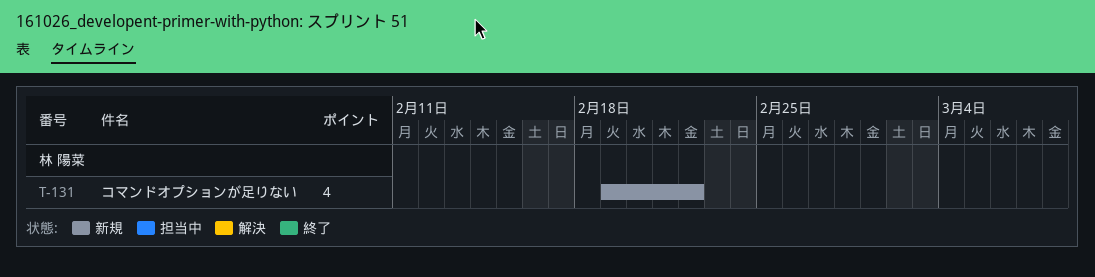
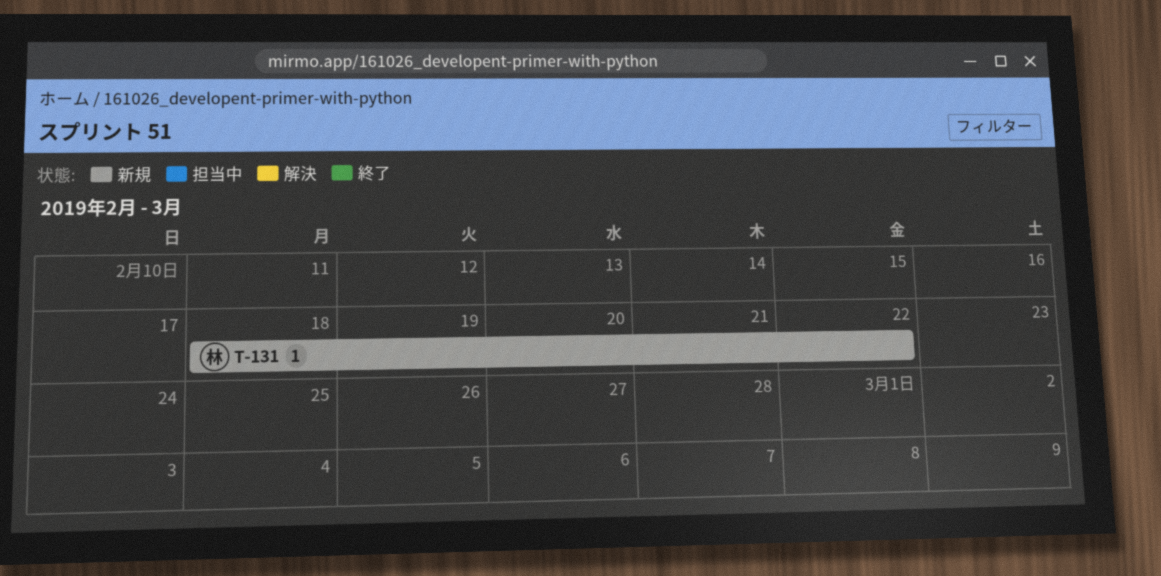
T-131, estimate: 4 -> 1
T-131, start: Feb 19 -> Feb 18

